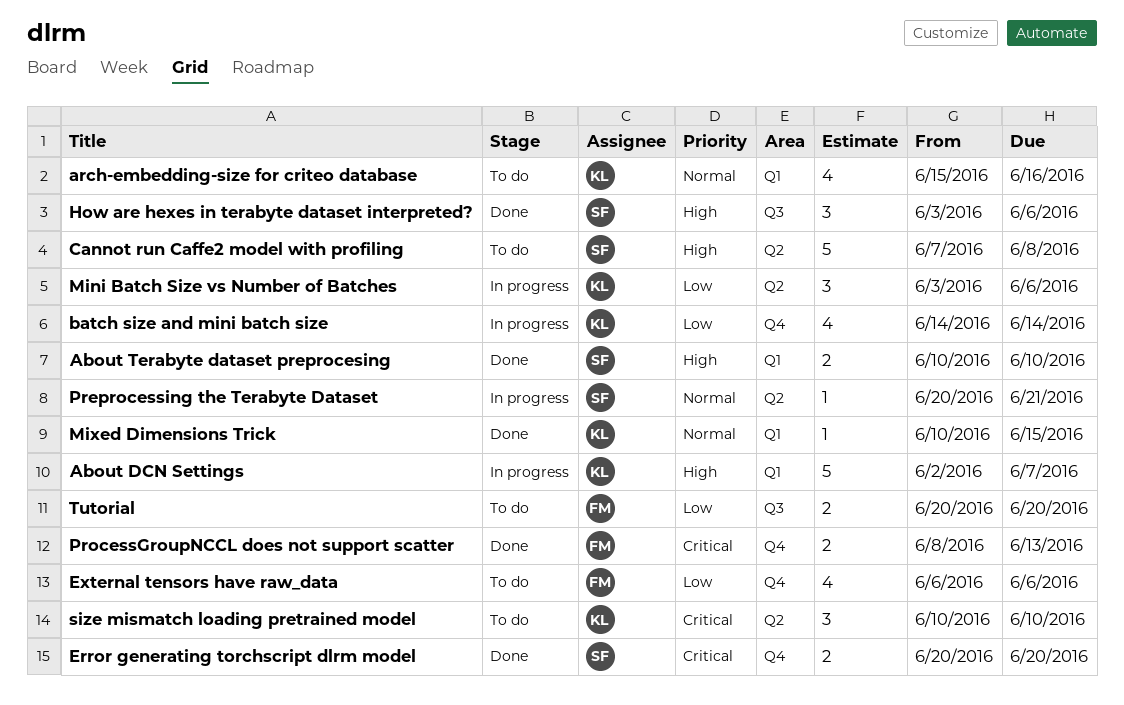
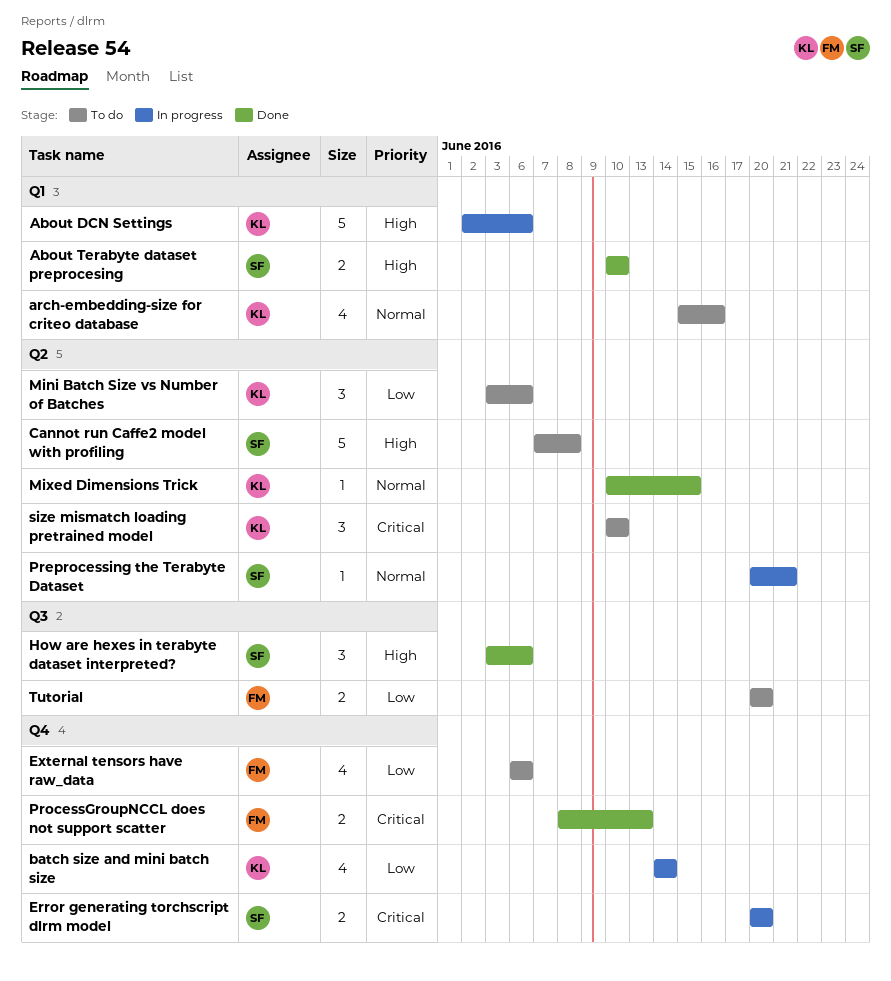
About DCN Settings, due: Jun 7 -> Jun 6
Error generating torchscript dlrm model, status: Done -> In progress
Mini Batch Size vs Number of Batches, status: In progress -> To do
Mixed Dimensions Trick, label: Q1 -> Q2

